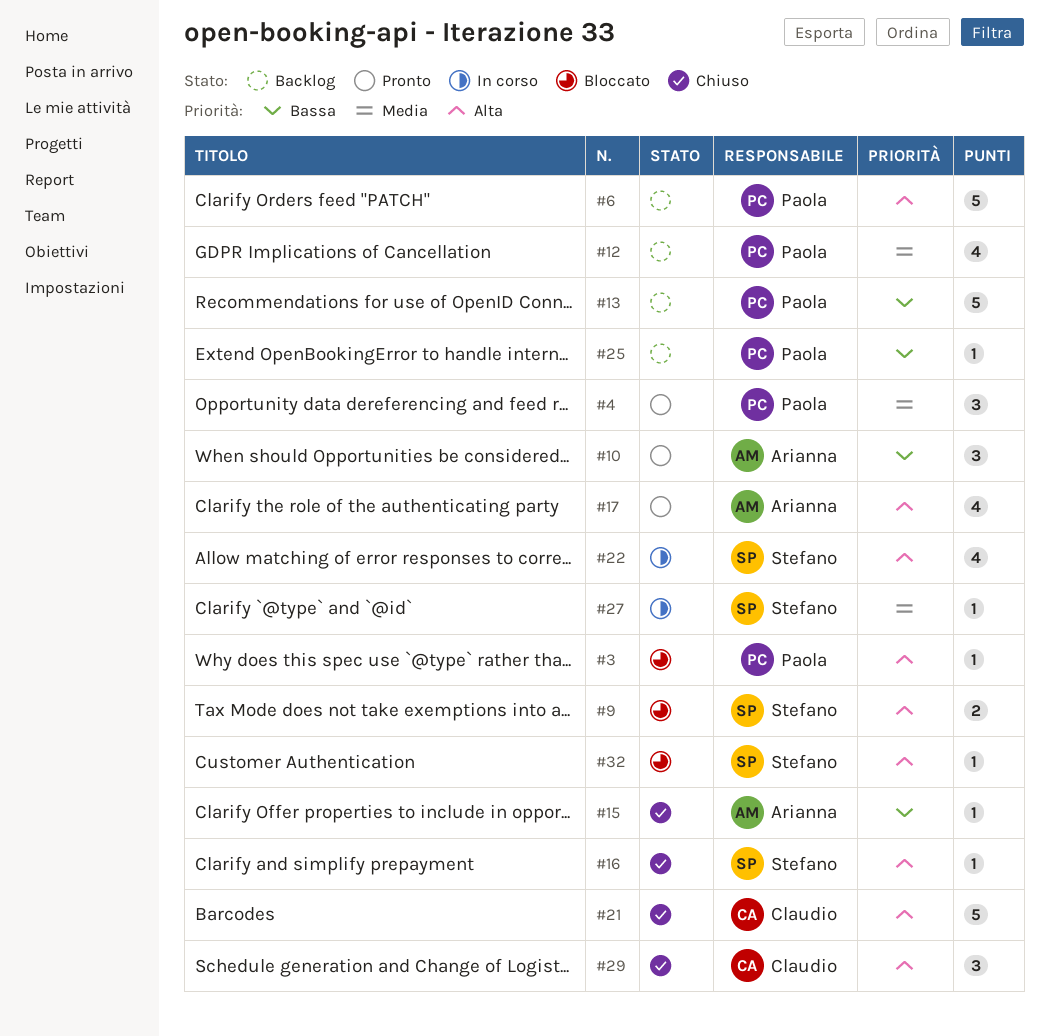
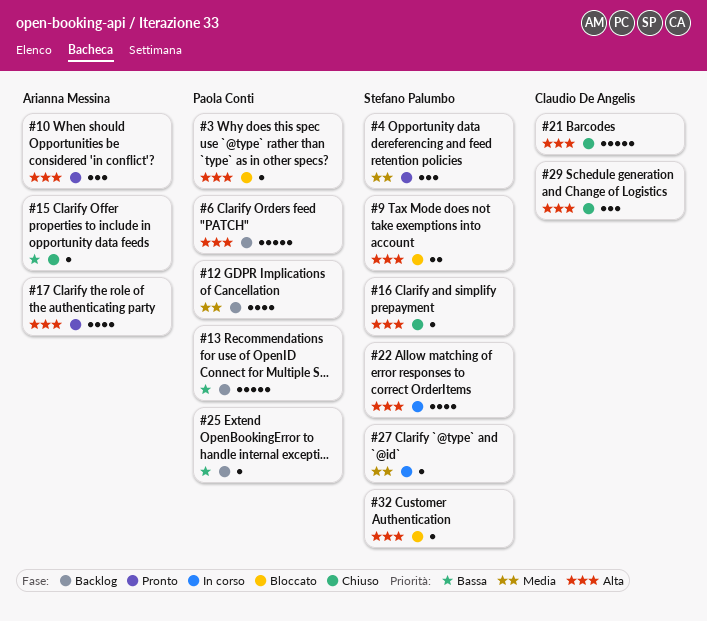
#4, owner: Paola Conti -> Stefano Palumbo
#10, priority: Bassa -> Alta

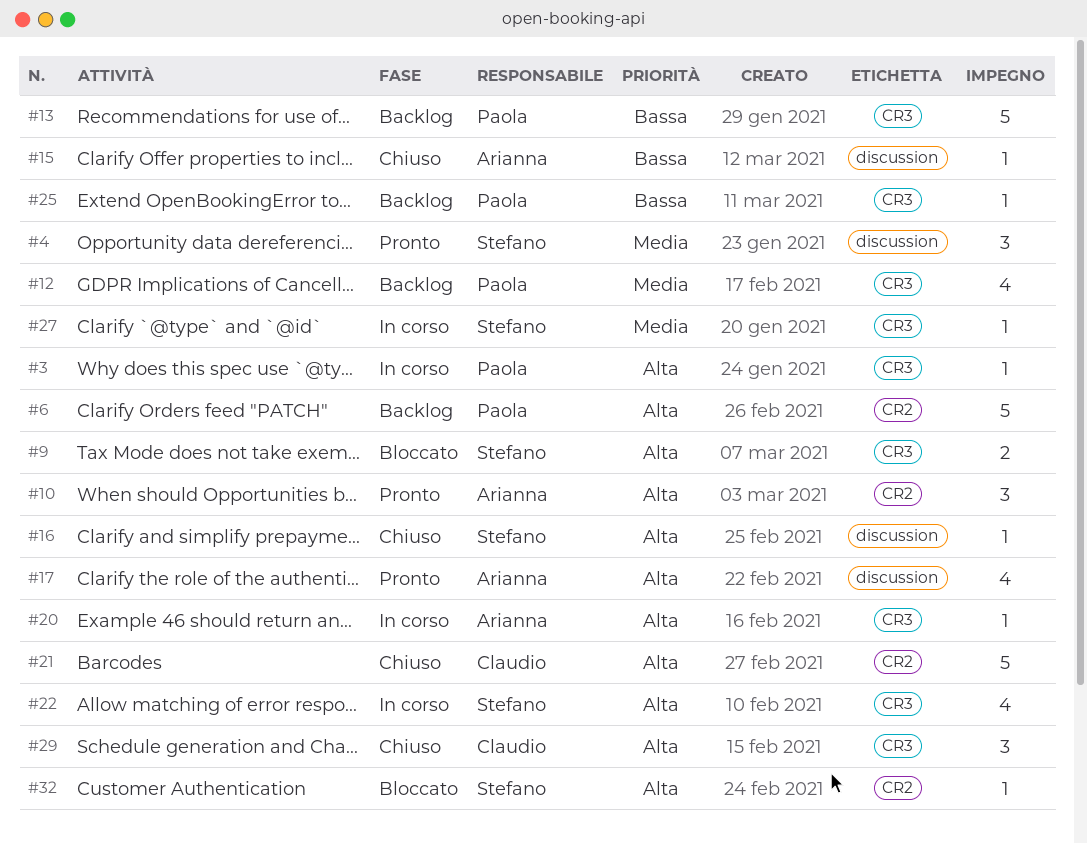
#3, status: Bloccato -> In corso
#20: none -> present

